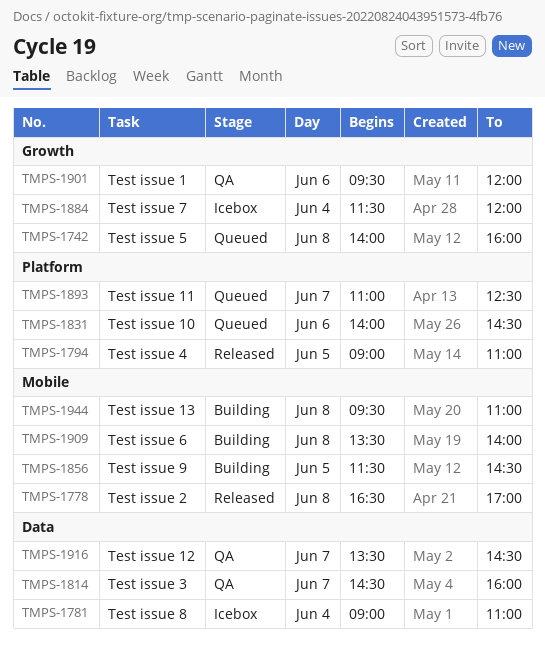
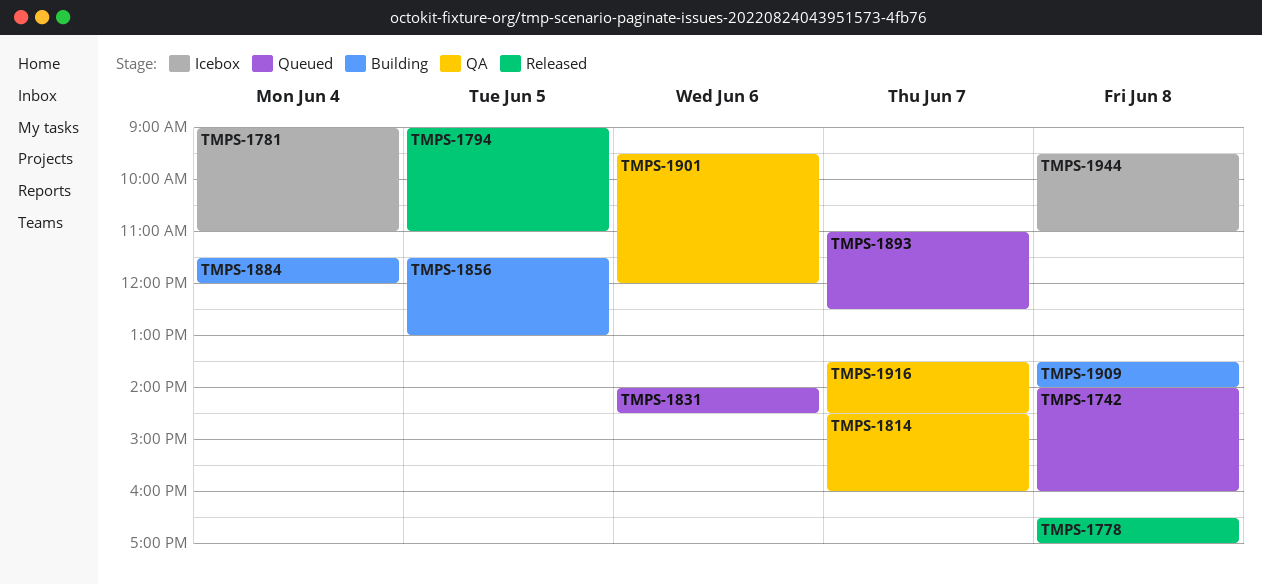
TMPS-1856, ends: 14:30 -> 13:00
TMPS-1884, status: Icebox -> Building
TMPS-1944, status: Building -> Icebox

